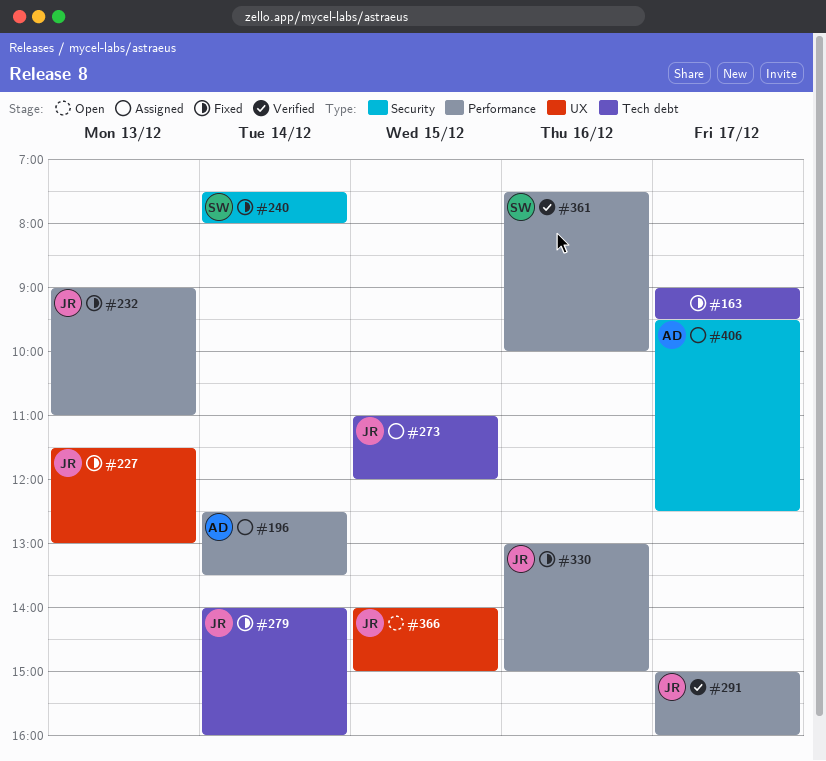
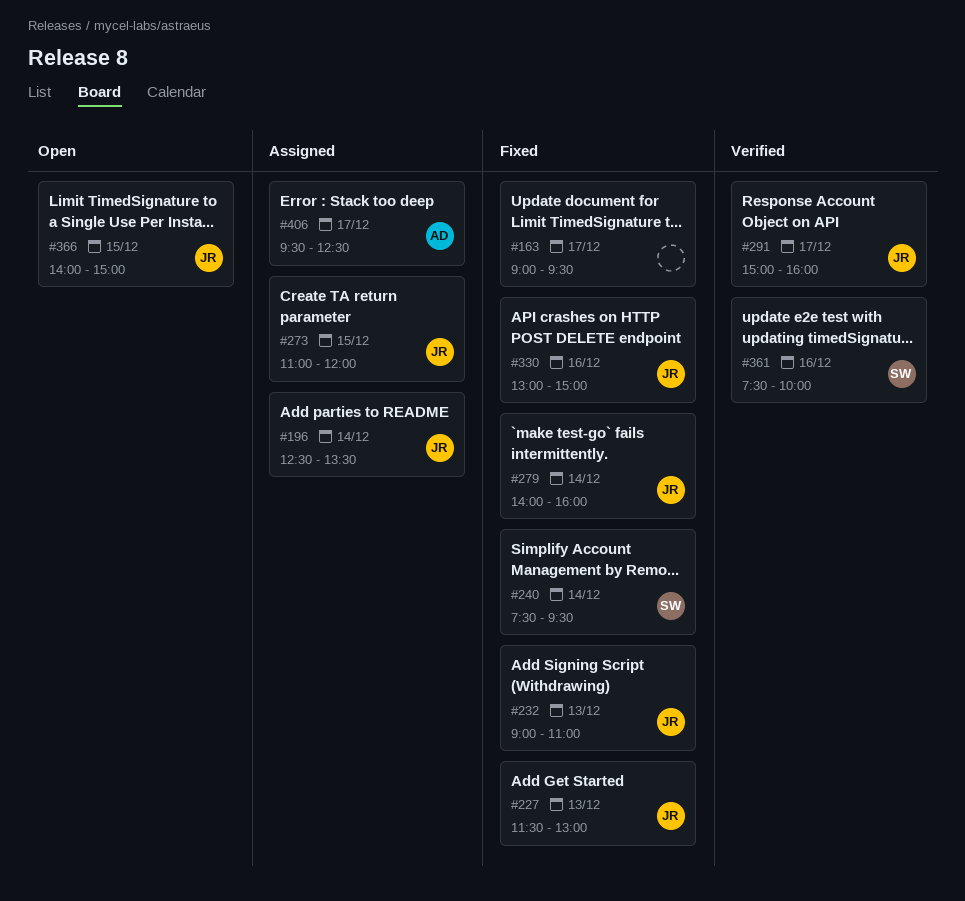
#196, owner: AD -> JR
#240, ends: 08:00 -> 09:30

